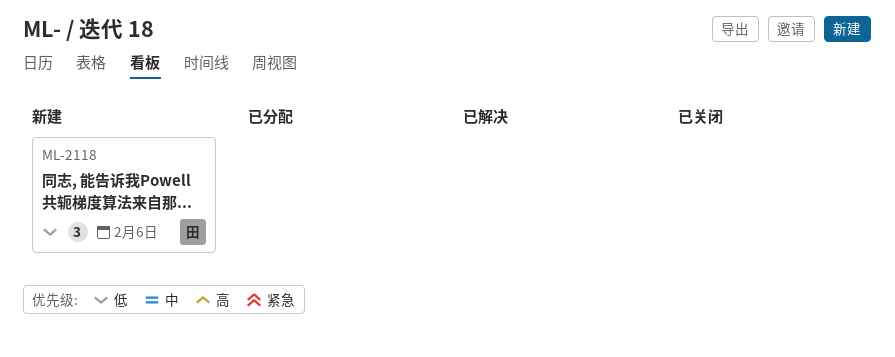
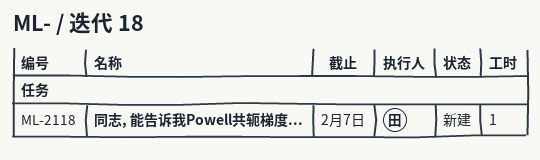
ML-2118, estimate: 3 -> 1
ML-2118, due: Feb 6 -> Feb 7

